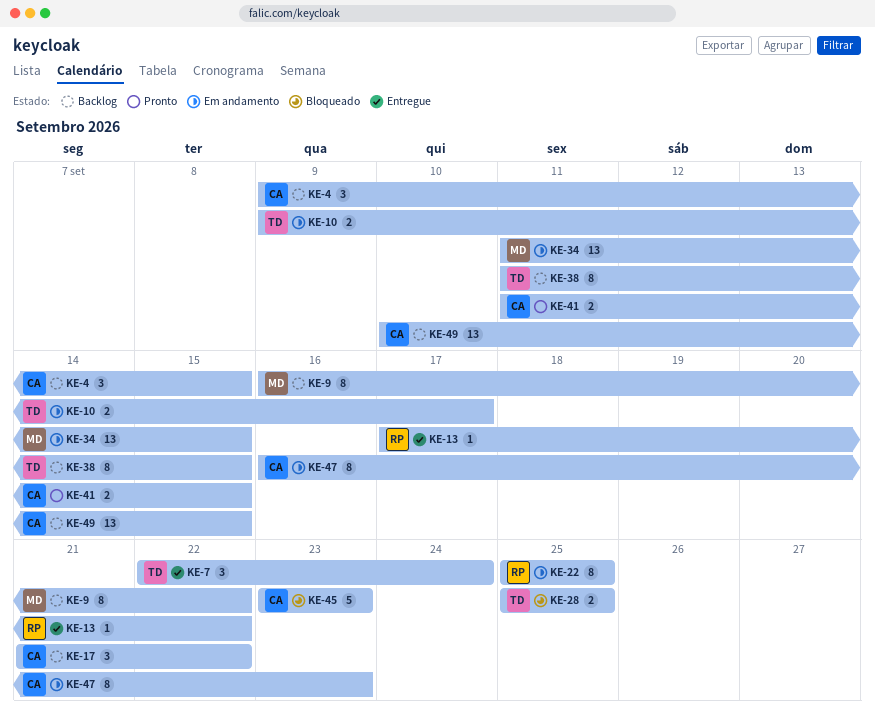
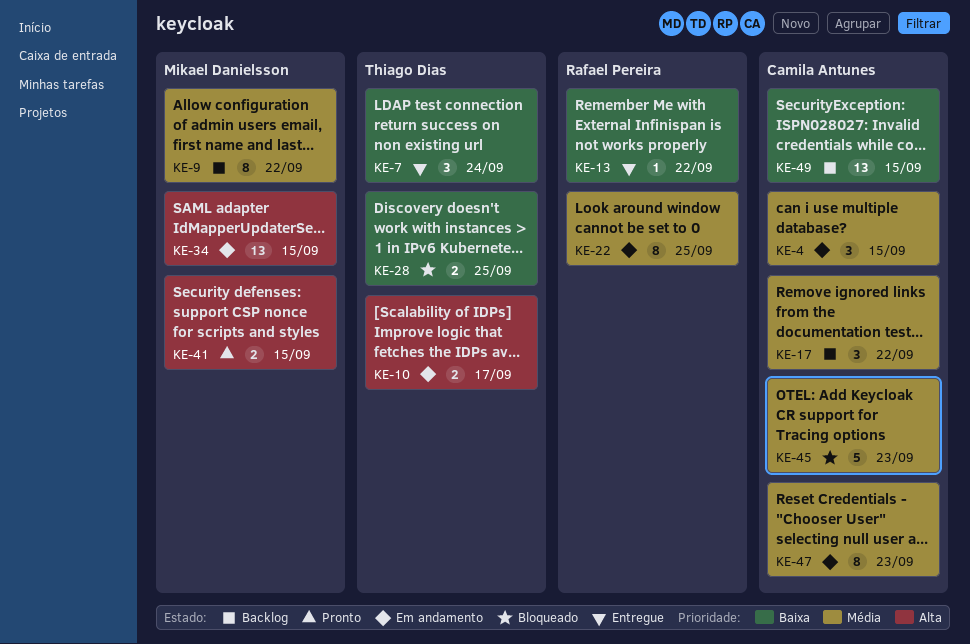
KE-4, status: Backlog -> Em andamento
KE-38: present -> none
KE-41, owner: Camila Antunes -> Mikael Danielsson

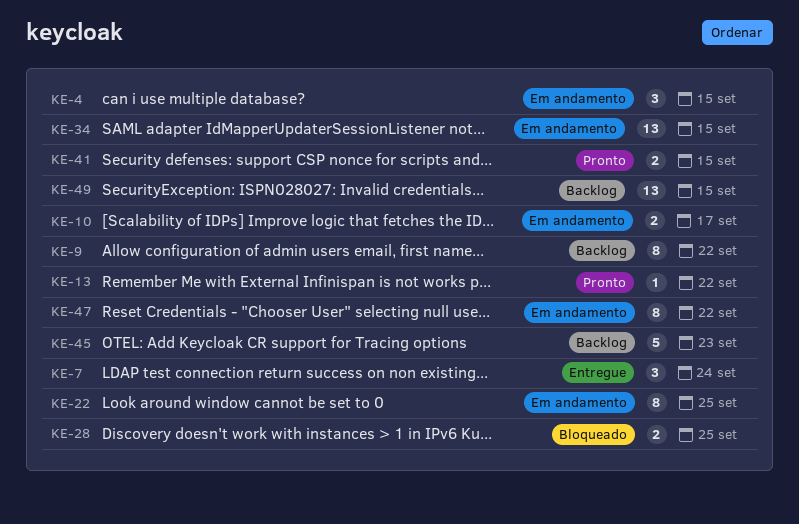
KE-13, status: Entregue -> Pronto
KE-17: present -> none
KE-45, status: Bloqueado -> Backlog
KE-47, due: Sep 23 -> Sep 22

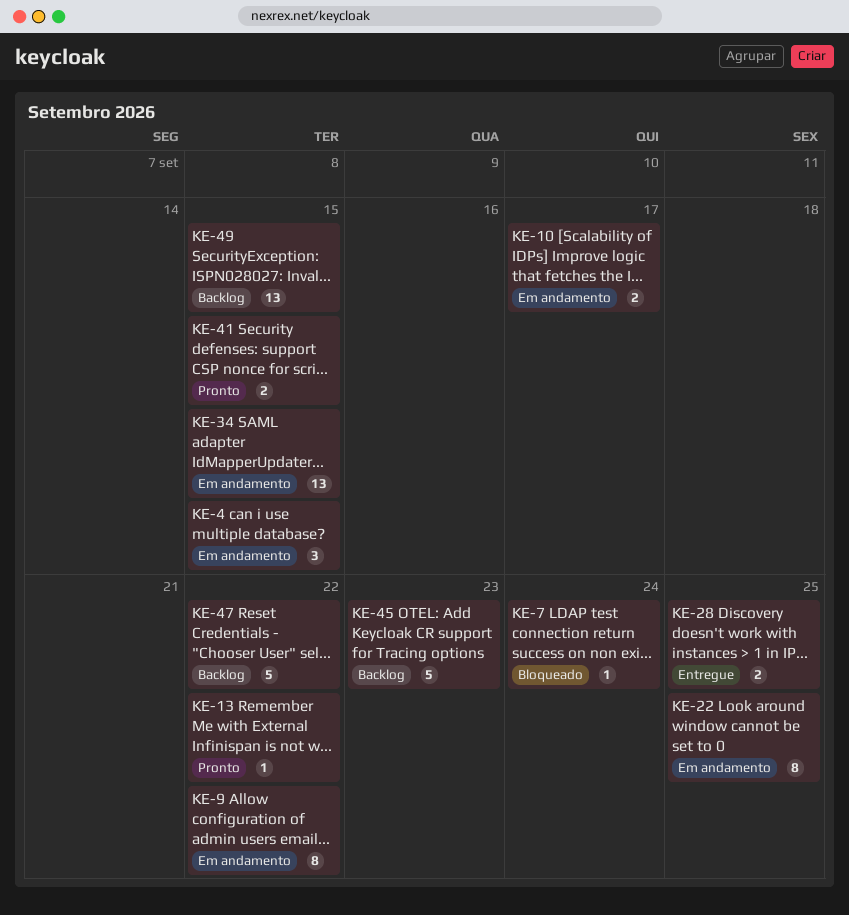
KE-7, status: Entregue -> Bloqueado
KE-7, estimate: 3 -> 1
KE-9, status: Backlog -> Em andamento
KE-28, status: Bloqueado -> Entregue
KE-47, status: Em andamento -> Backlog
KE-47, estimate: 8 -> 5

